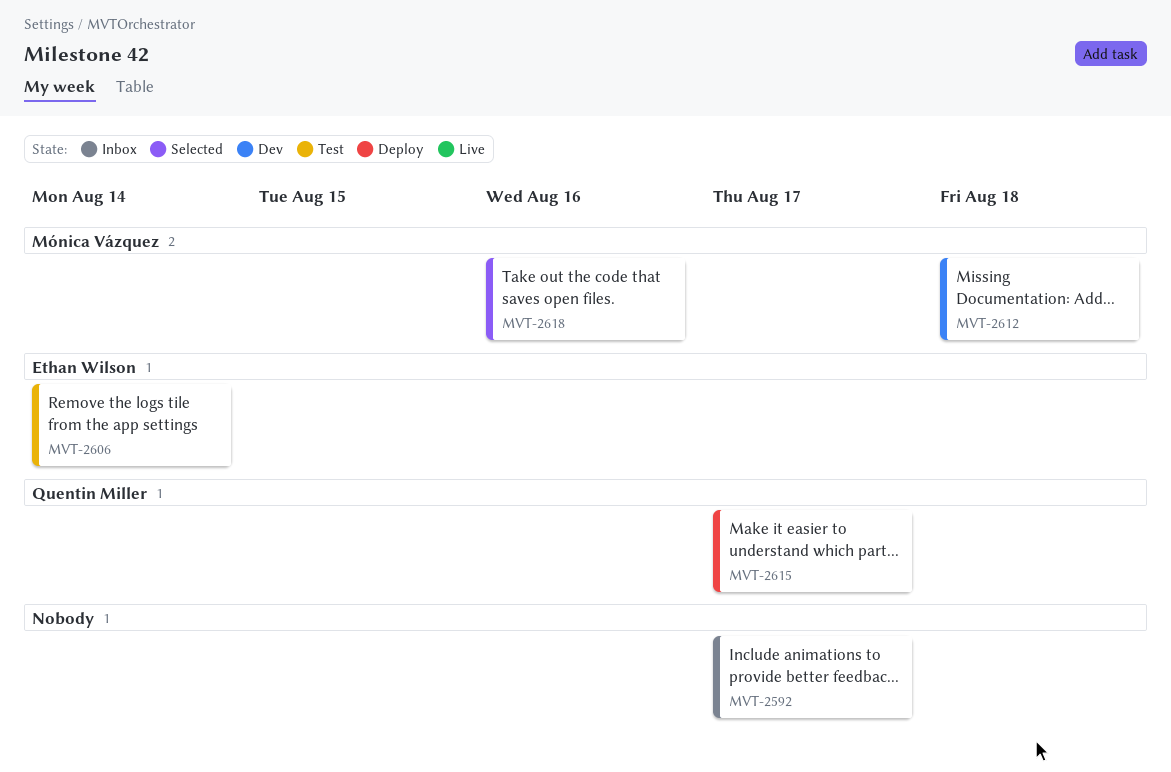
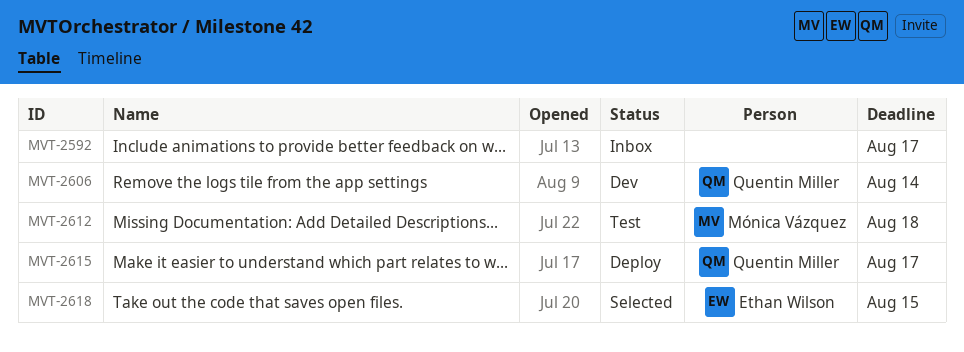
MVT-2606, status: Test -> Dev
MVT-2606, owner: Ethan Wilson -> Quentin Miller
MVT-2612, status: Dev -> Test
MVT-2618, owner: Mónica Vázquez -> Ethan Wilson
MVT-2618, due: Aug 16 -> Aug 15

